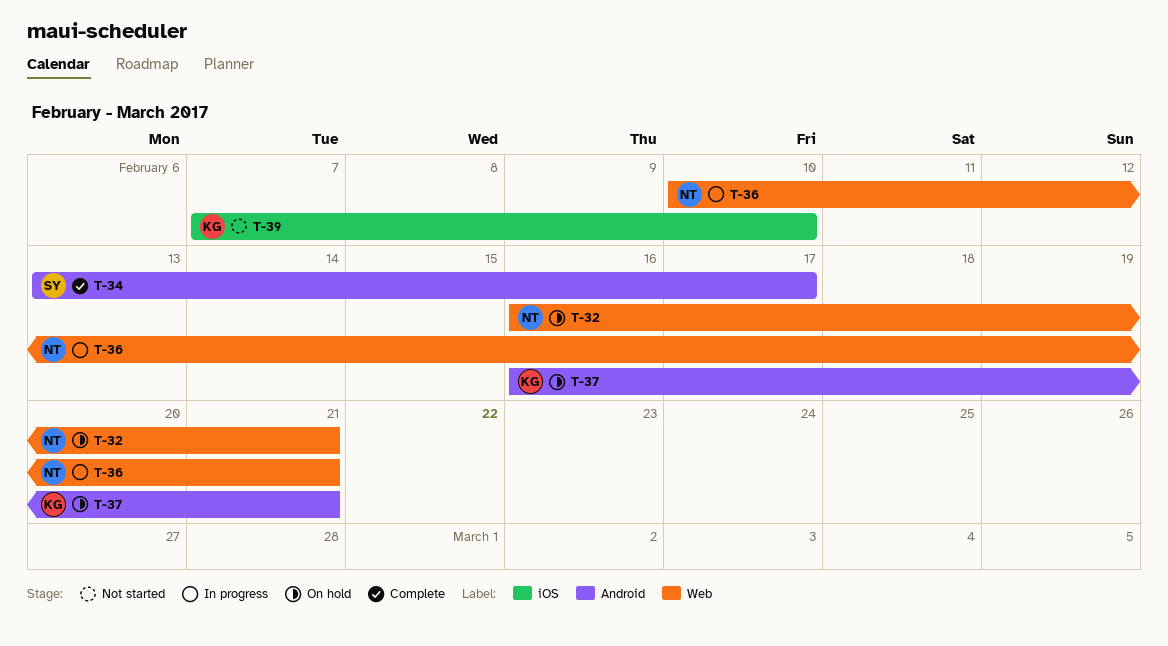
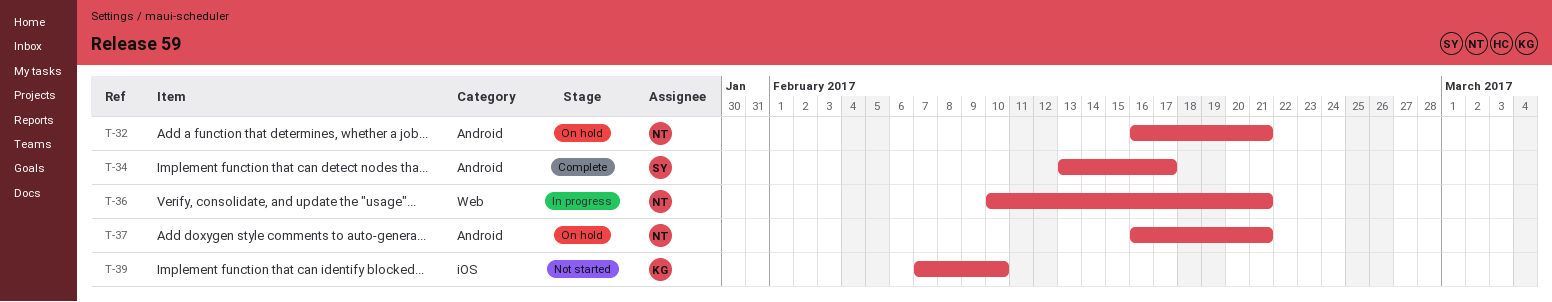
T-32, label: Web -> Android
T-37, owner: KG -> NT

